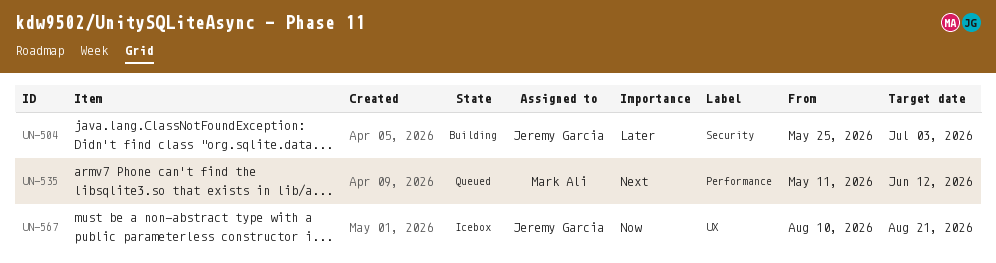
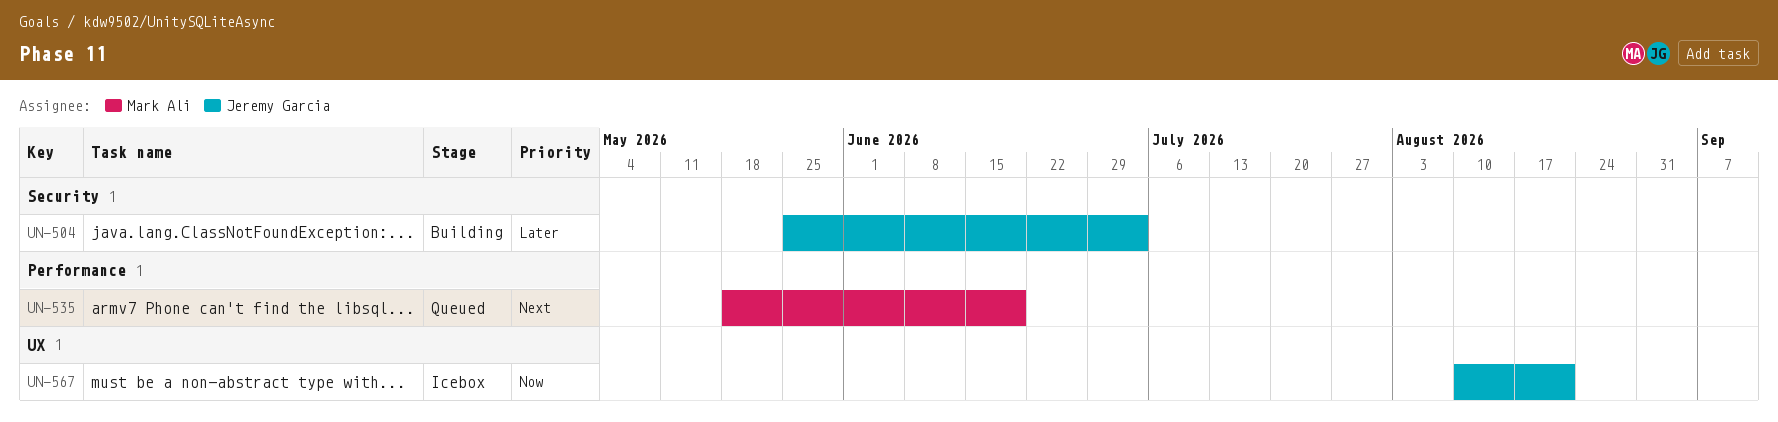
UN-535, start: May 11 -> May 18
UN-535, due: Jun 12 -> Jun 19

